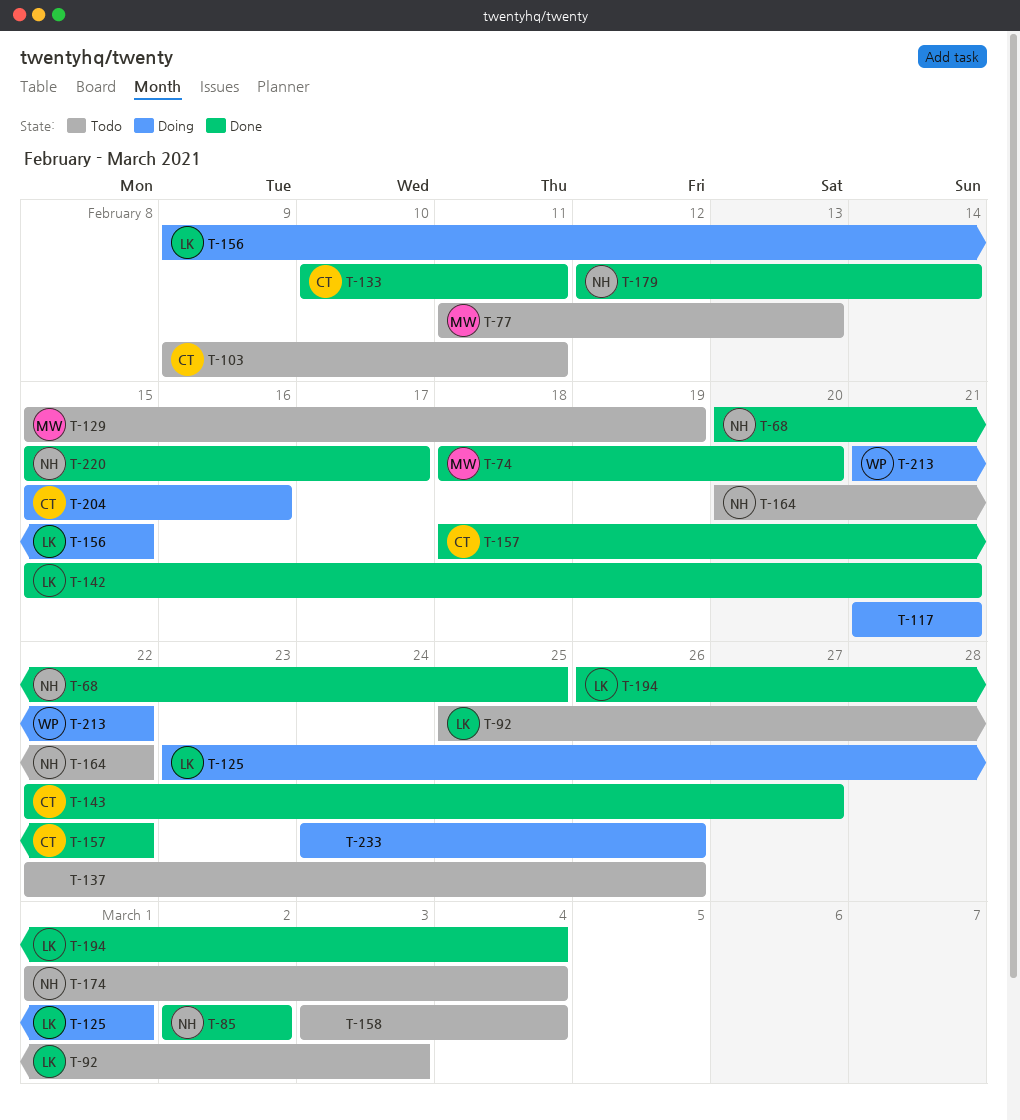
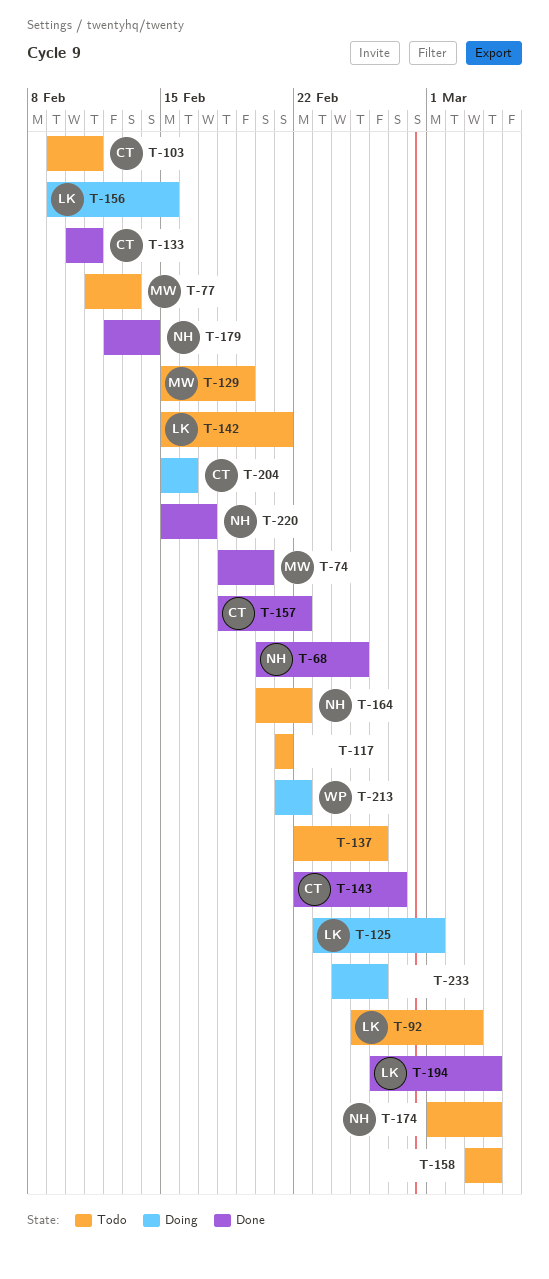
T-85: present -> none
T-117, status: Doing -> Todo
T-142, status: Done -> Todo

